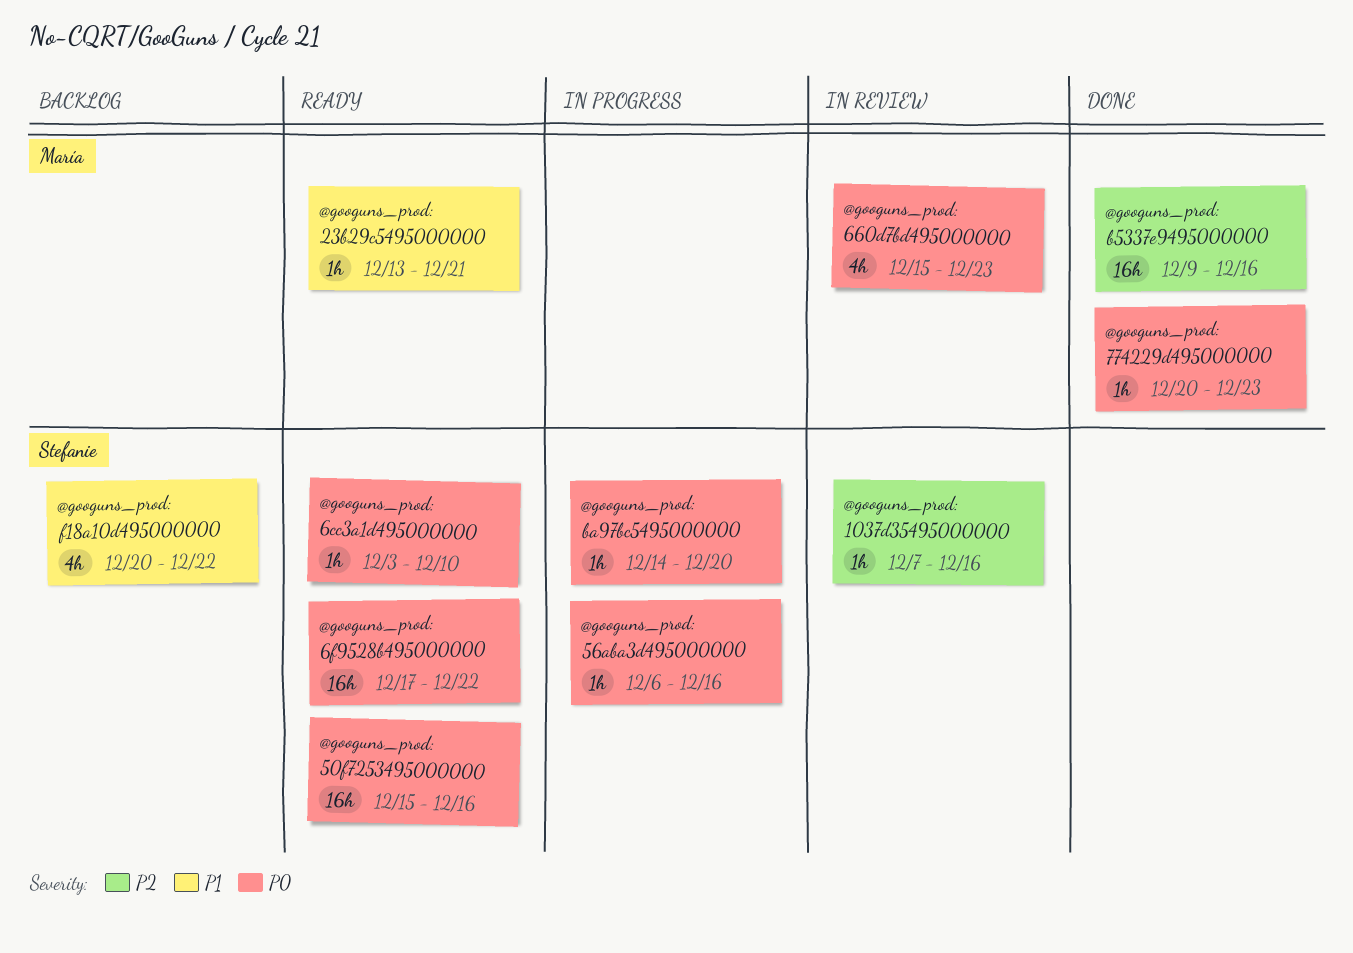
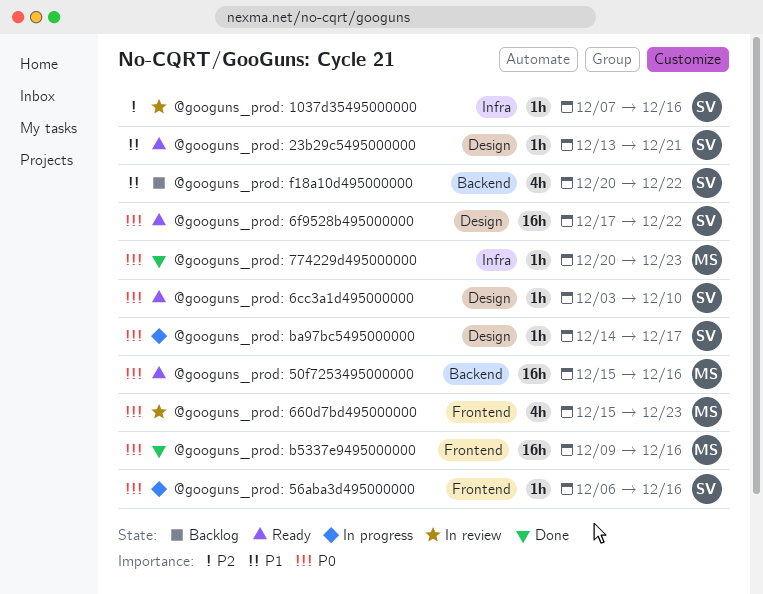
@googuns_prod: 23b29c5495000000, owner: María -> Stefanie
@googuns_prod: 50f7253495000000, owner: Stefanie -> María
@googuns_prod: b5337e9495000000, priority: P2 -> P0
@googuns_prod: ba97bc5495000000, due: Dec 20 -> Dec 17

